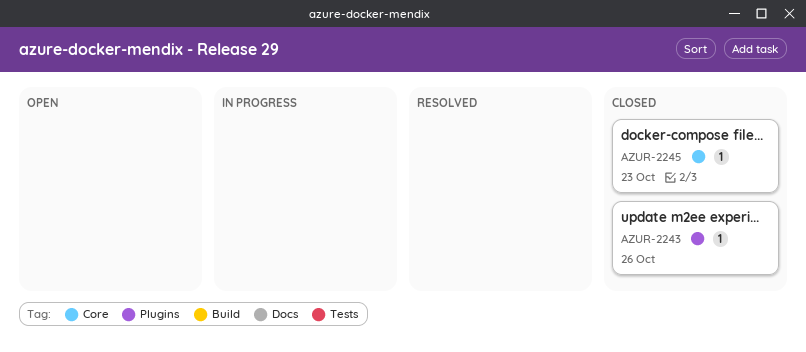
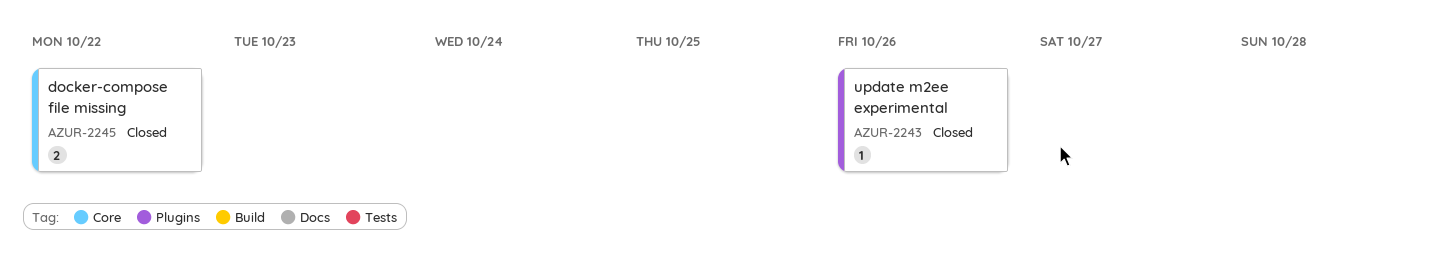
AZUR-2245, estimate: 1 -> 2
AZUR-2245, due: Oct 23 -> Oct 22

